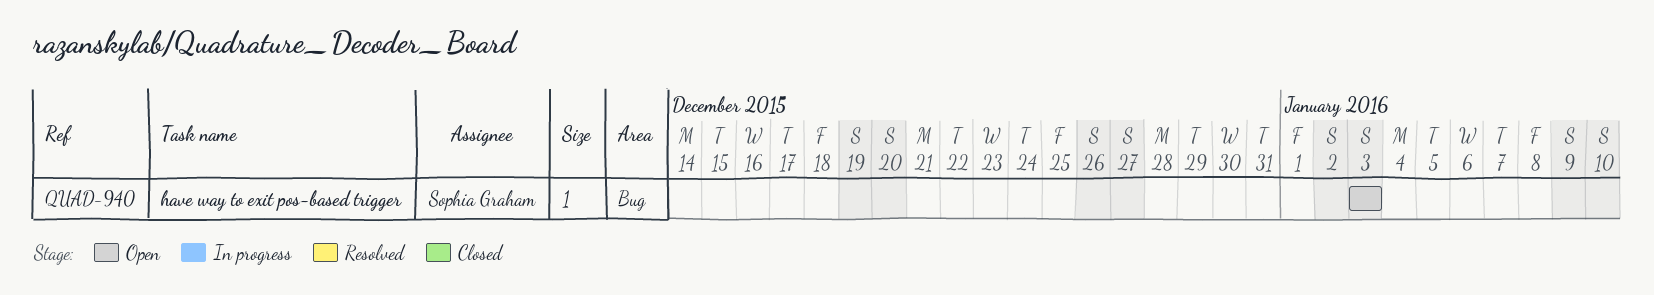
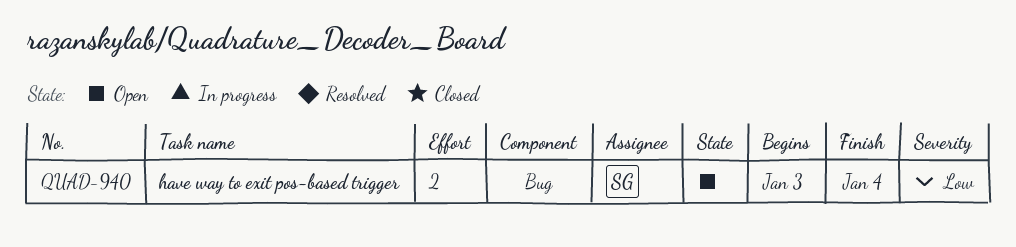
QUAD-940, estimate: 1 -> 2
QUAD-940, due: Jan 3 -> Jan 4

